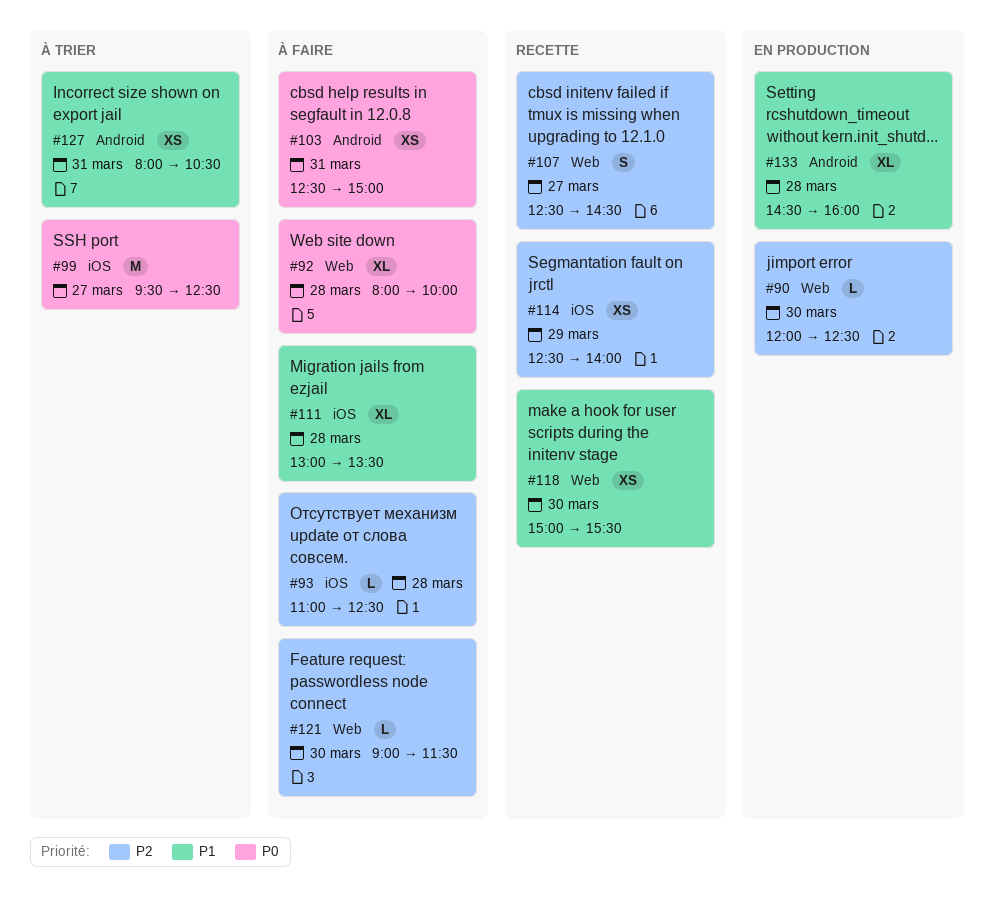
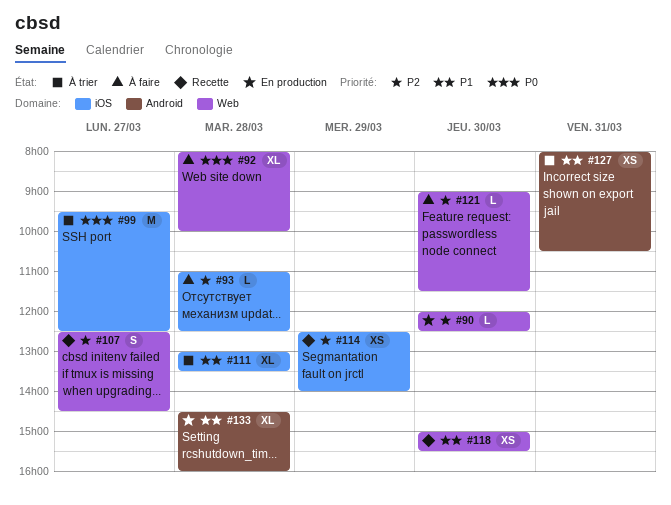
#103: present -> none
#111, status: À faire -> À trier

